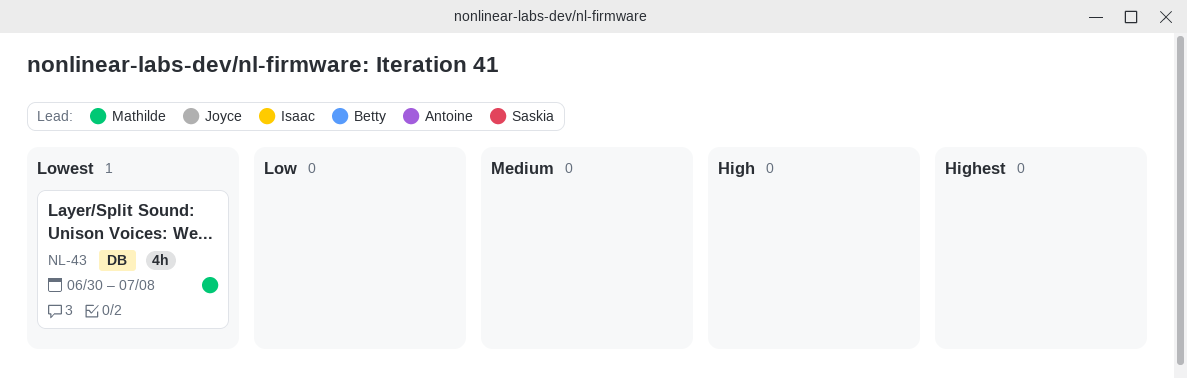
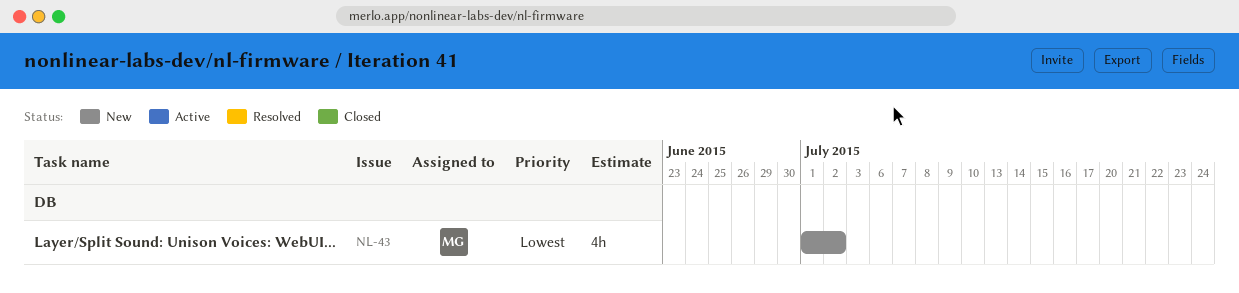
NL-43, start: Jun 30 -> Jul 1
NL-43, due: Jul 8 -> Jul 2

